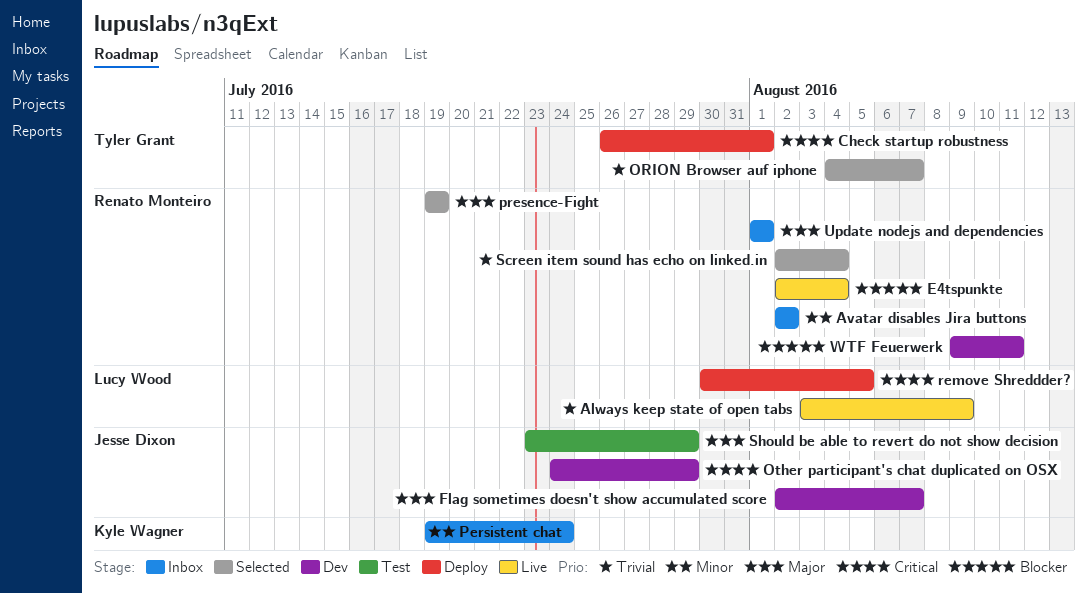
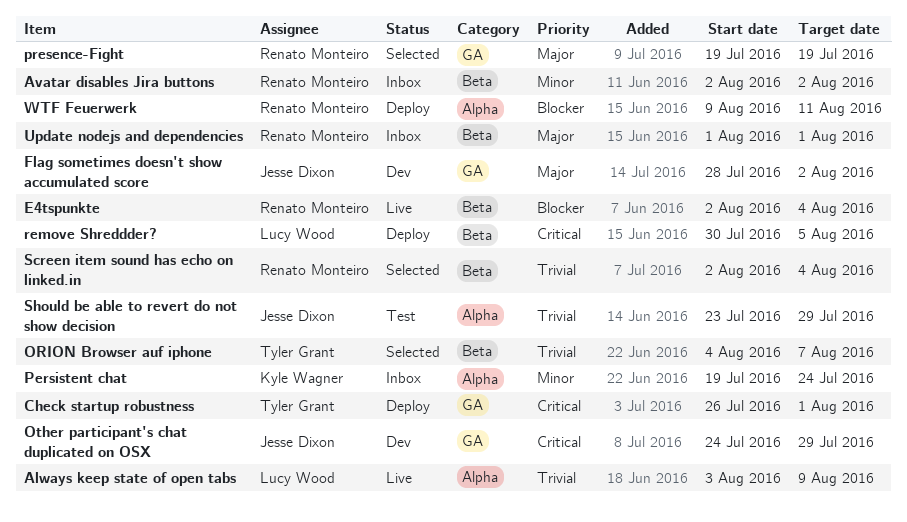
Flag sometimes doesn't show accumulated score, start: Aug 2 -> Jul 28
Flag sometimes doesn't show accumulated score, due: Aug 7 -> Aug 2
Should be able to revert do not show decision, priority: Major -> Trivial
WTF Feuerwerk, status: Dev -> Deploy

